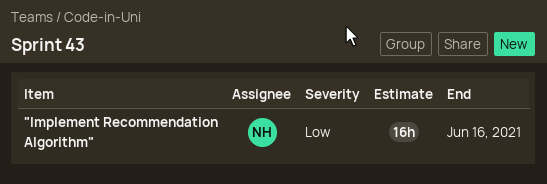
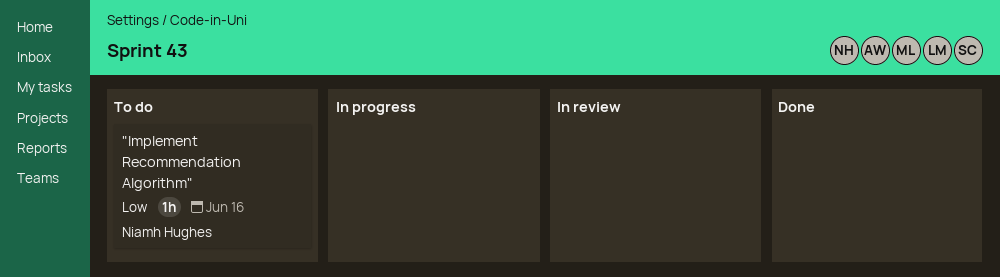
"Implement Recommendation Algorithm", estimate: 16h -> 1h

